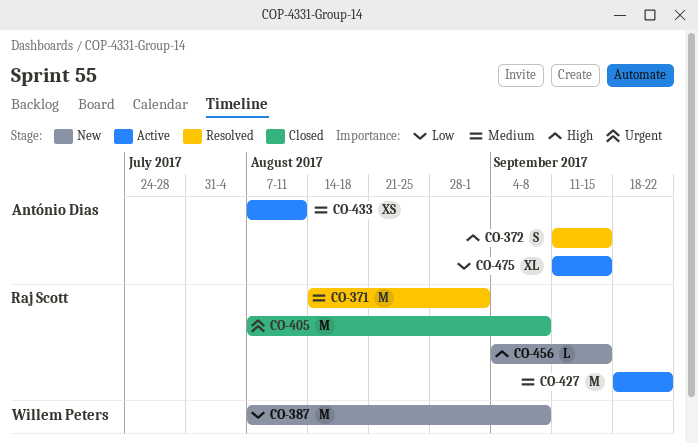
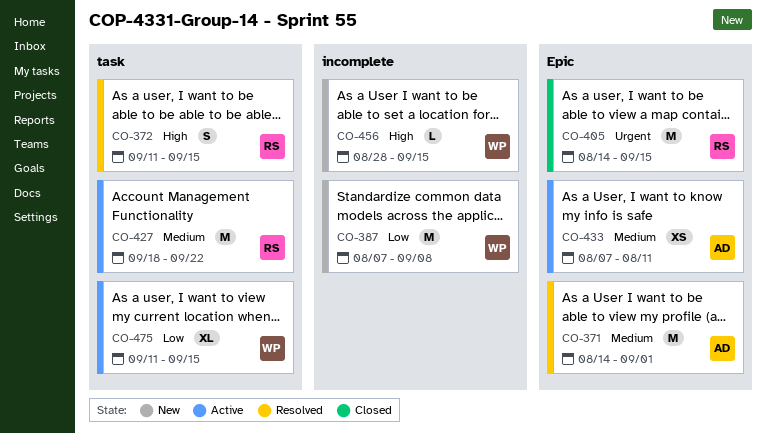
CO-371, owner: Raj Scott -> António Dias
CO-372, owner: António Dias -> Raj Scott
CO-405, start: Aug 7 -> Aug 14
CO-405, due: Sep 8 -> Sep 15
CO-456, owner: Raj Scott -> Willem Peters
CO-456, start: Sep 4 -> Aug 28
CO-475, owner: António Dias -> Willem Peters

